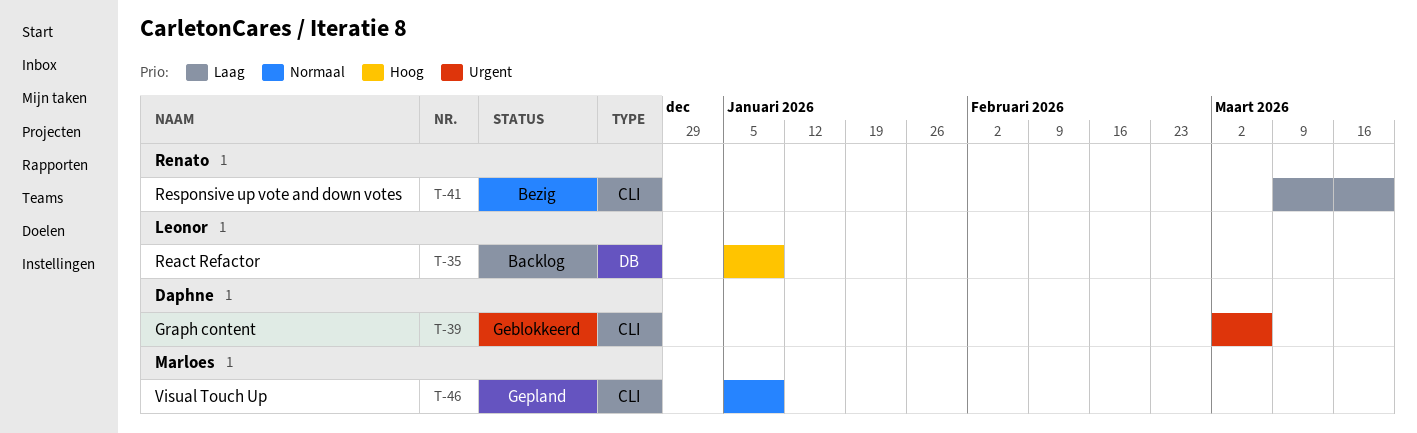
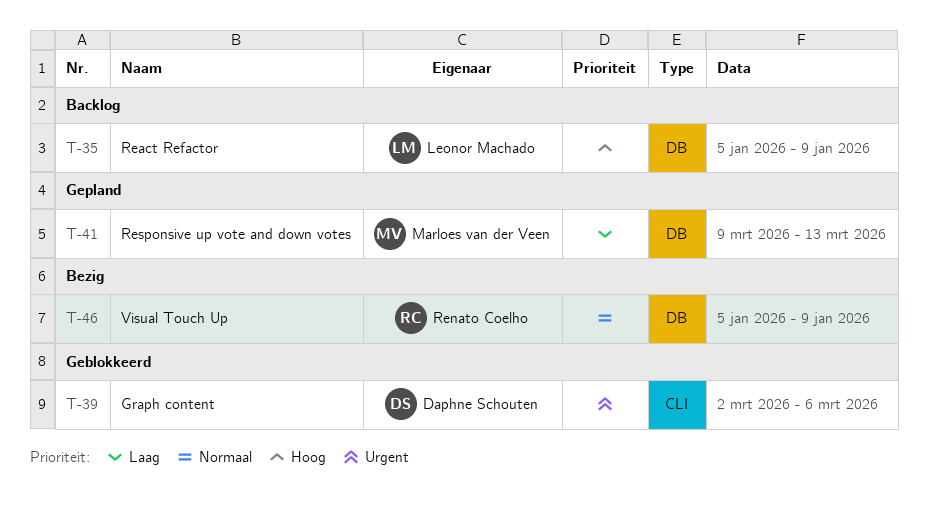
T-41, status: Bezig -> Gepland
T-41, owner: Renato Coelho -> Marloes van der Veen
T-41, label: CLI -> DB
T-41, due: Mar 20 -> Mar 13
T-46, status: Gepland -> Bezig
T-46, owner: Marloes van der Veen -> Renato Coelho
T-46, label: CLI -> DB

